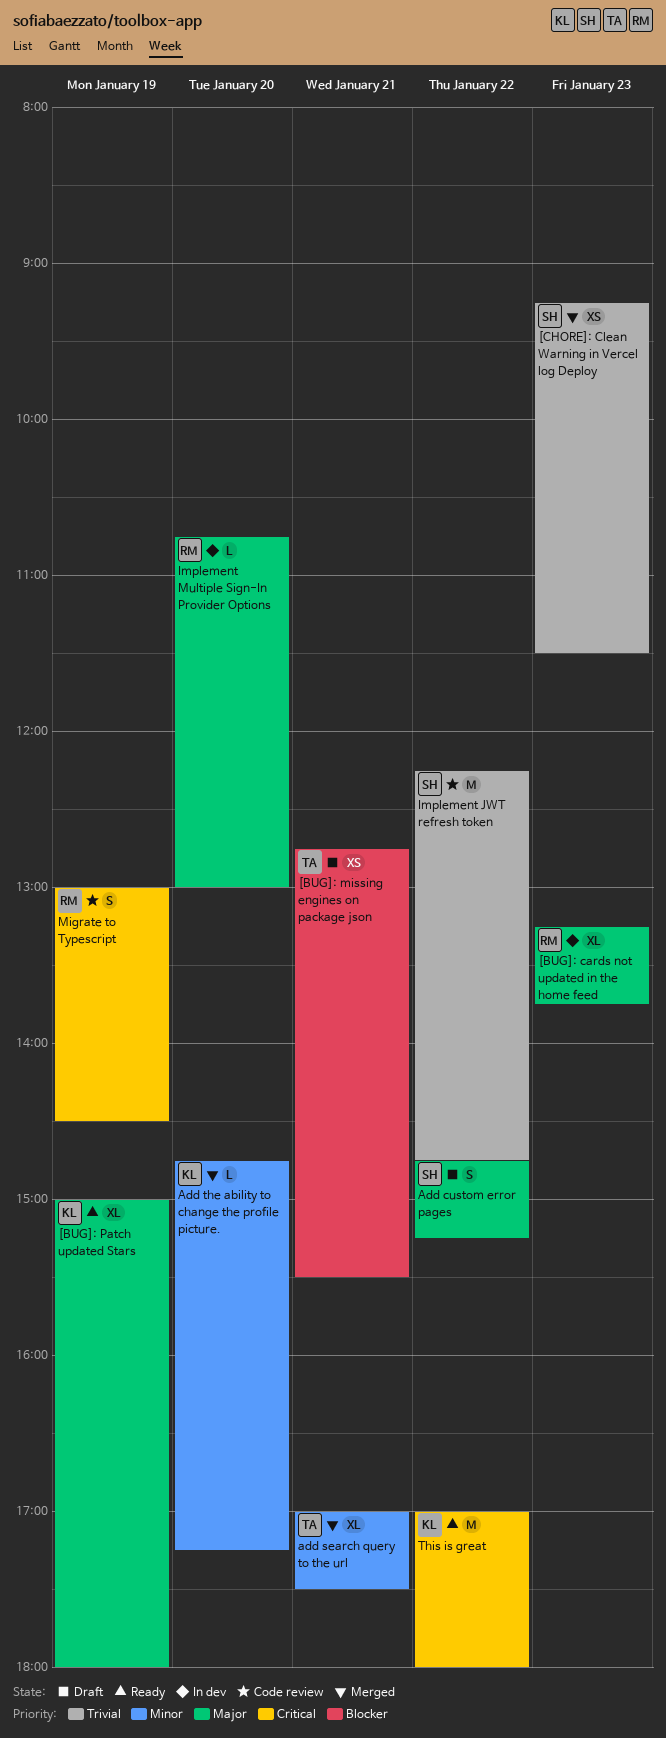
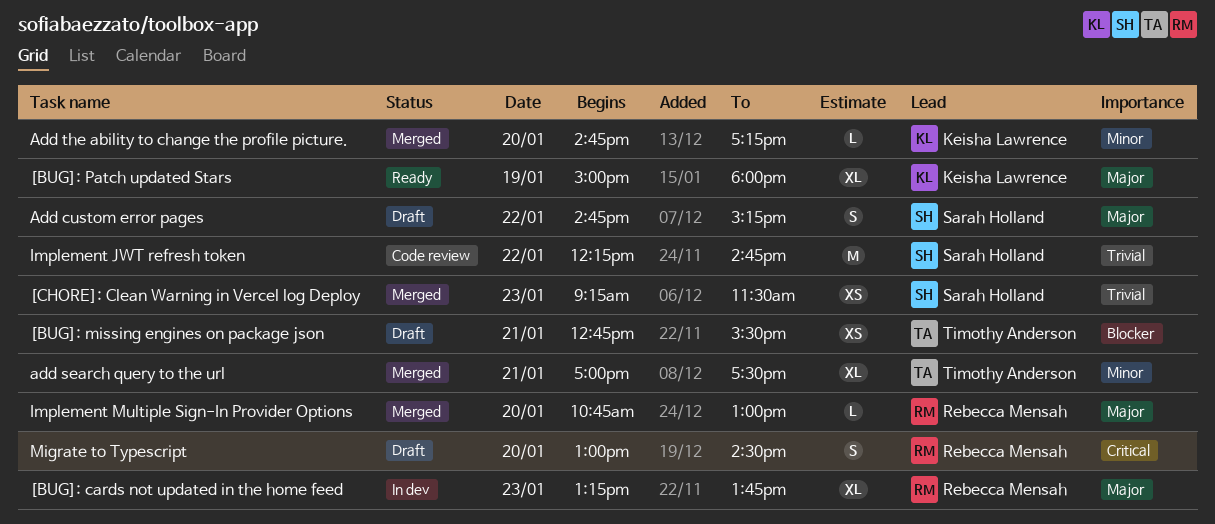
Implement Multiple Sign-In Provider Options, status: In dev -> Merged
Migrate to Typescript, status: Code review -> Draft
Migrate to Typescript, day: Jan 19 -> Jan 20
This is great: present -> none

